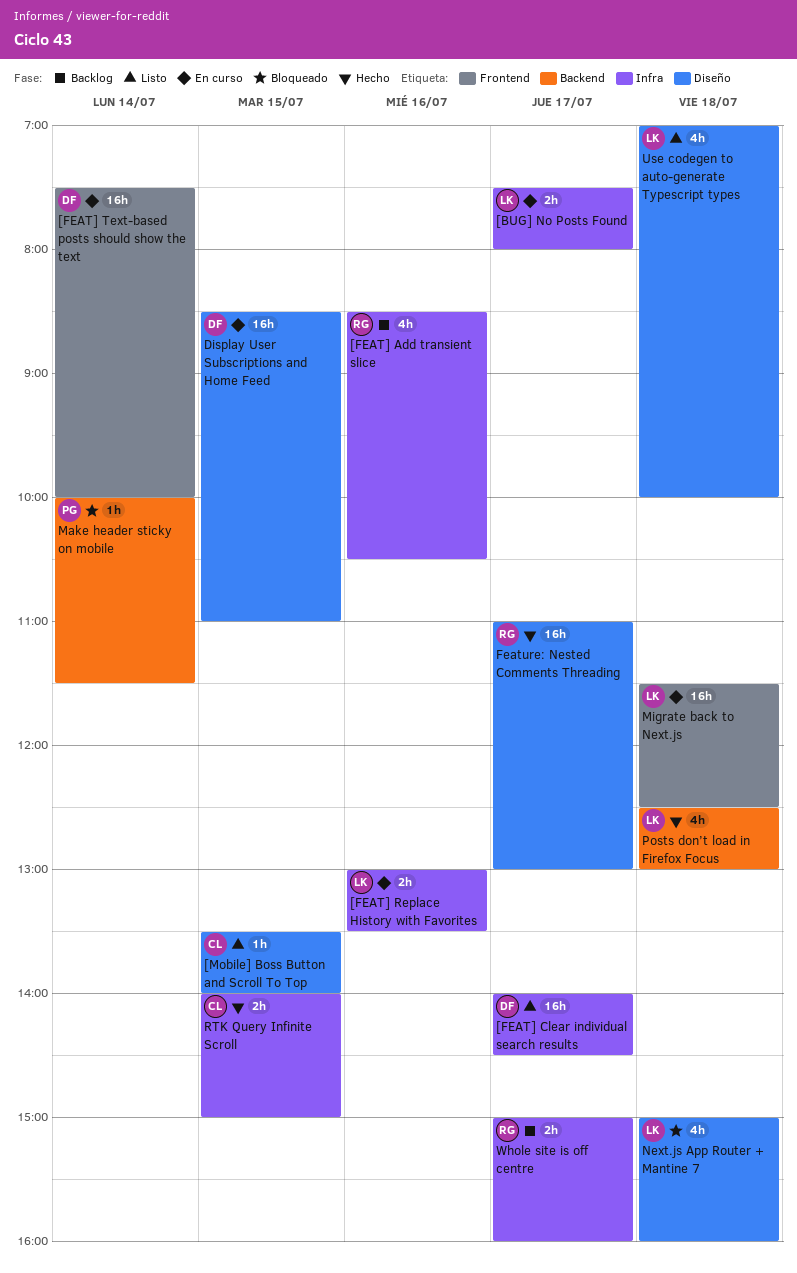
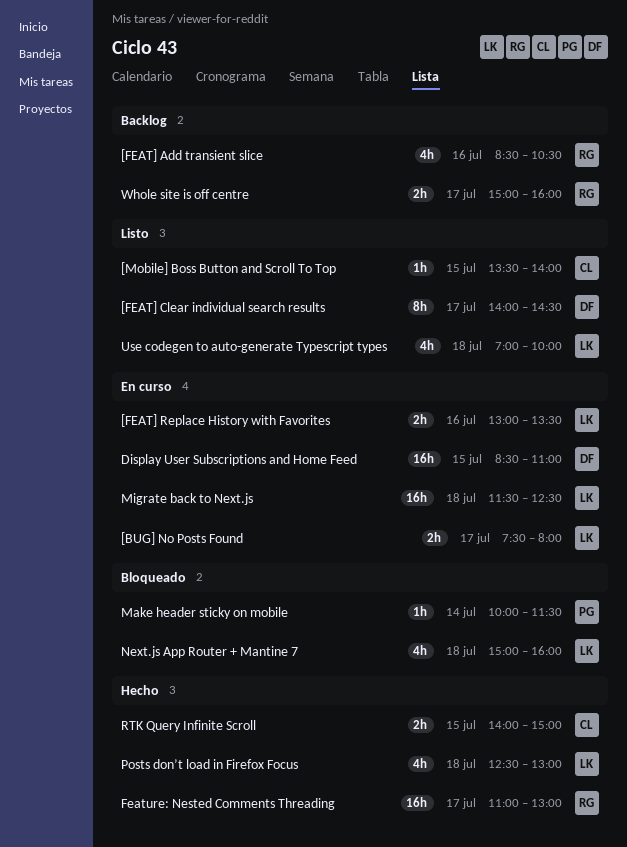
[FEAT] Clear individual search results, estimate: 16h -> 8h
[FEAT] Text-based posts should show the text: present -> none

